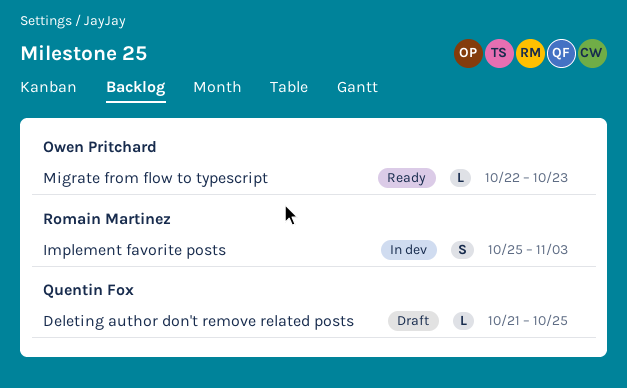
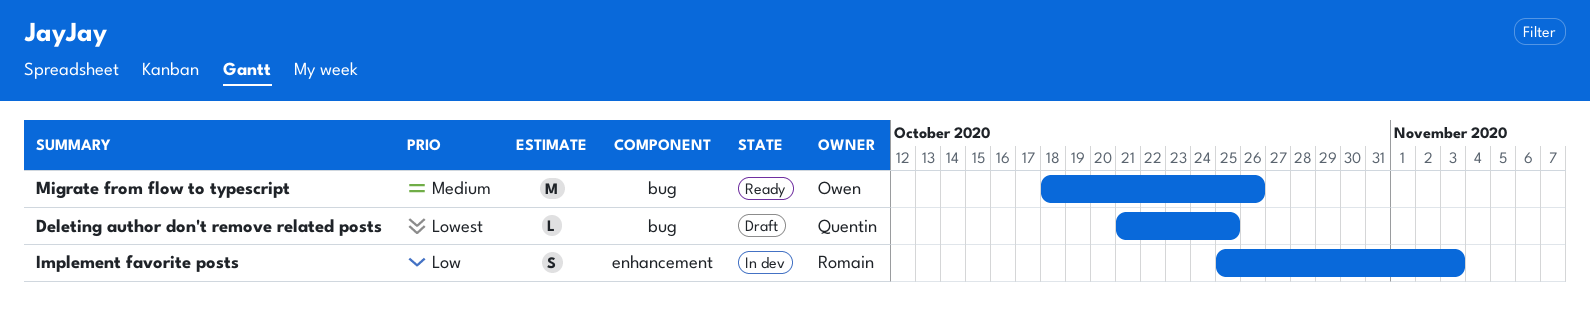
Migrate from flow to typescript, estimate: L -> M
Migrate from flow to typescript, start: Oct 22 -> Oct 18
Migrate from flow to typescript, due: Oct 23 -> Oct 26

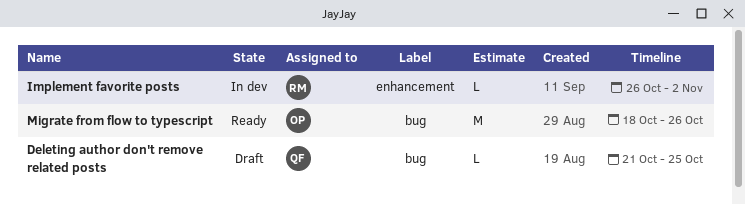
Implement favorite posts, estimate: S -> L
Implement favorite posts, start: Oct 25 -> Oct 26
Implement favorite posts, due: Nov 3 -> Nov 2

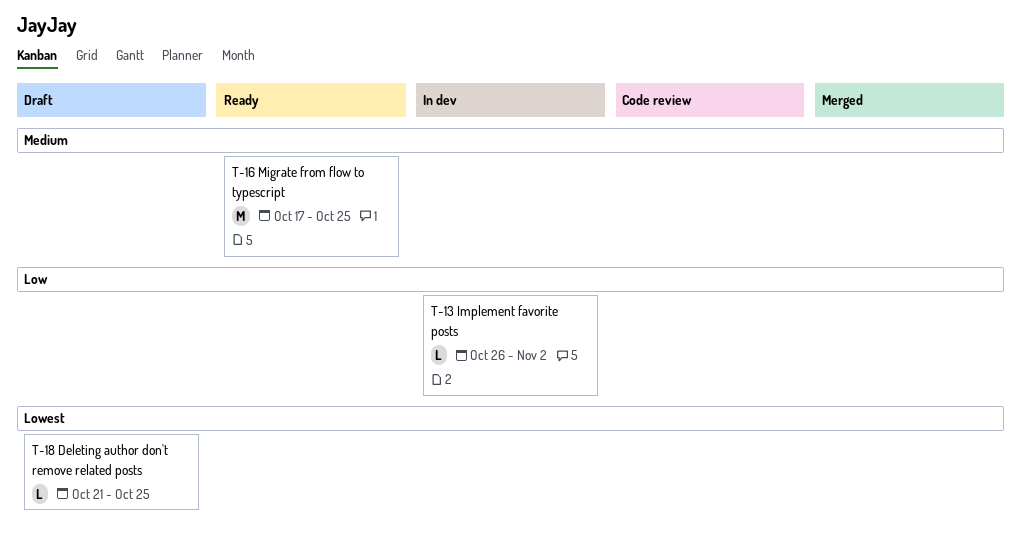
Migrate from flow to typescript, start: Oct 18 -> Oct 17
Migrate from flow to typescript, due: Oct 26 -> Oct 25

